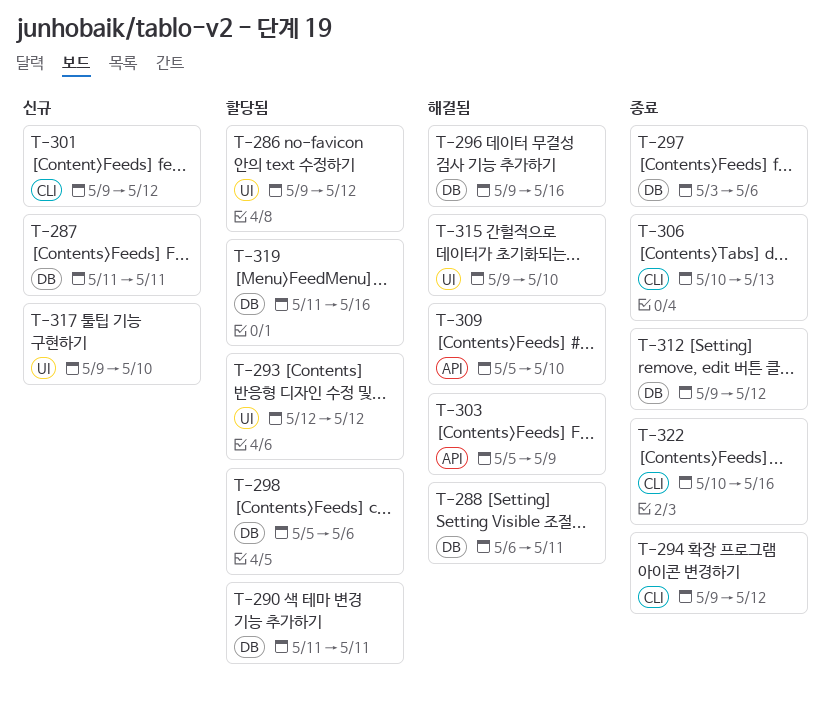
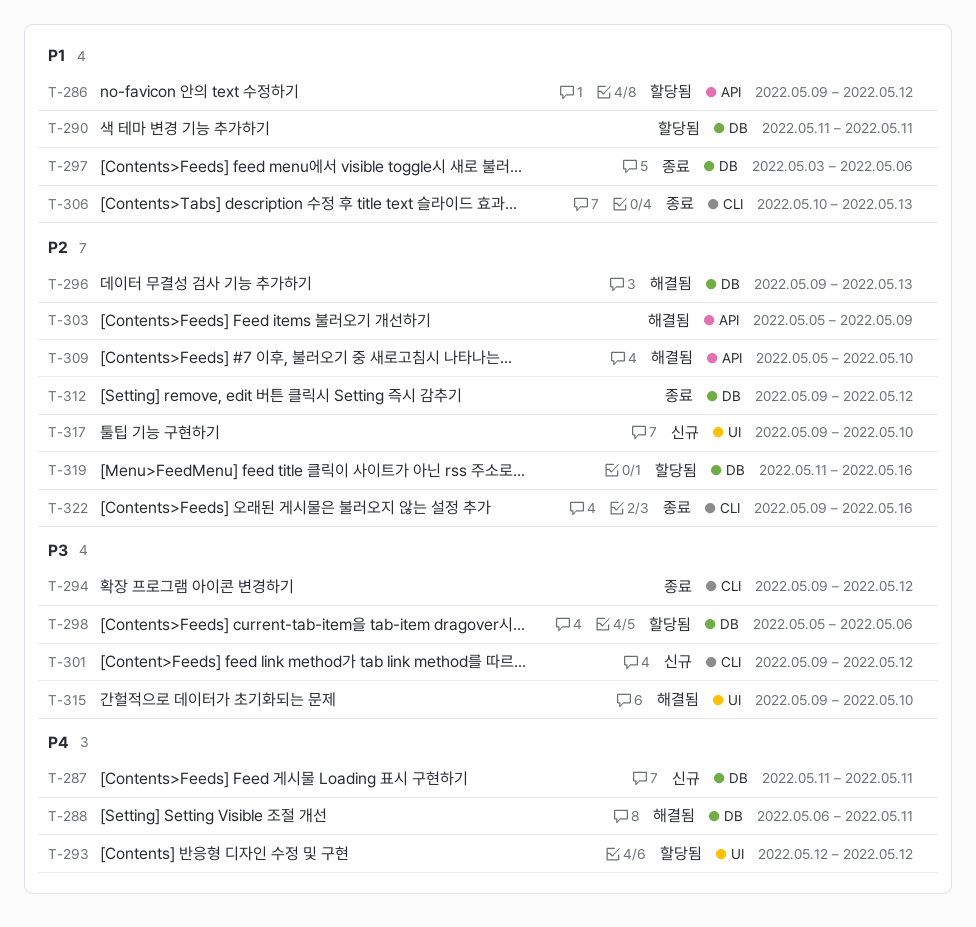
T-286, label: UI -> API
T-296, due: May 16 -> May 13
T-322, start: May 10 -> May 9

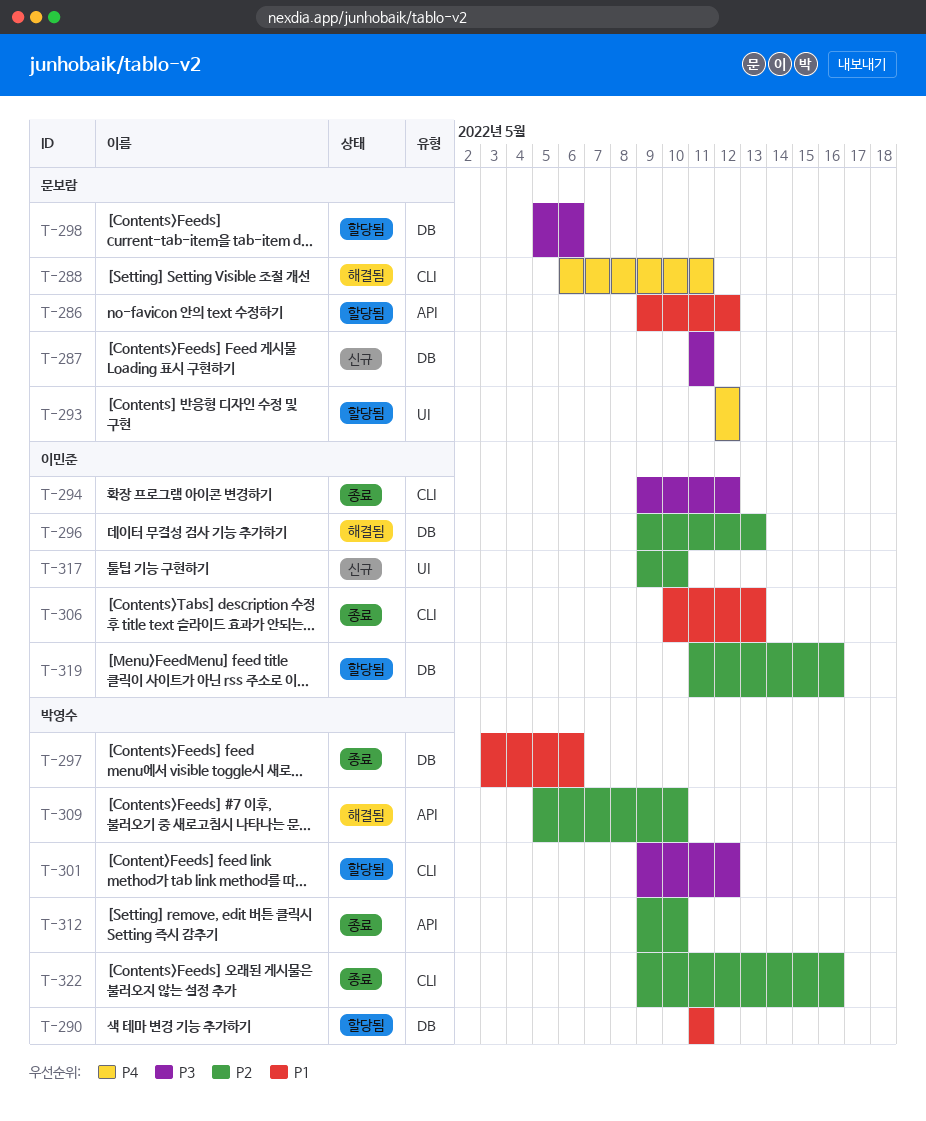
T-287, priority: P4 -> P3
T-288, label: DB -> CLI
T-301, status: 신규 -> 할당됨
T-303: present -> none
T-312, label: DB -> API
T-312, due: May 12 -> May 10
T-315: present -> none

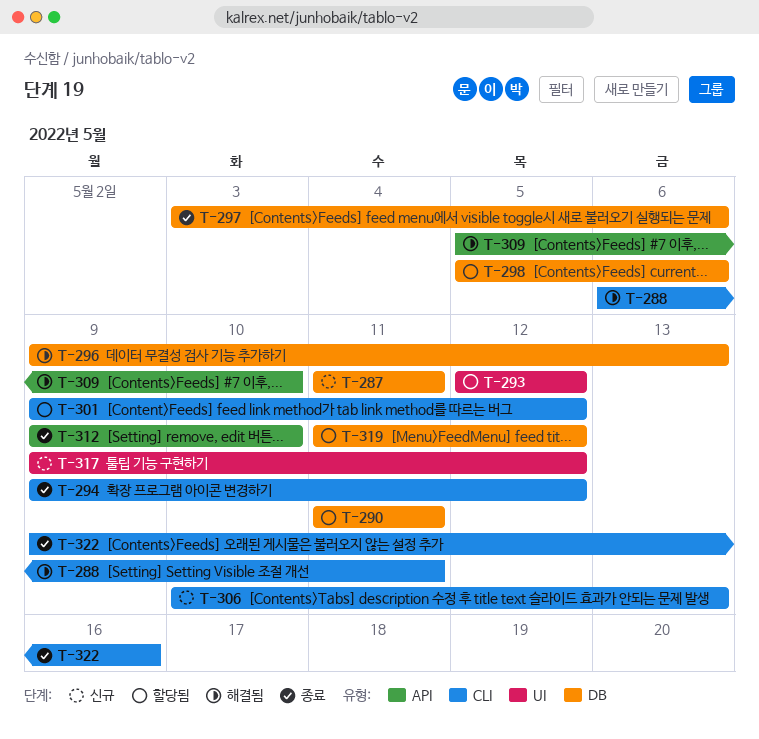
T-286: present -> none
T-306, status: 종료 -> 신규
T-317, due: May 10 -> May 12
T-319, due: May 16 -> May 12

